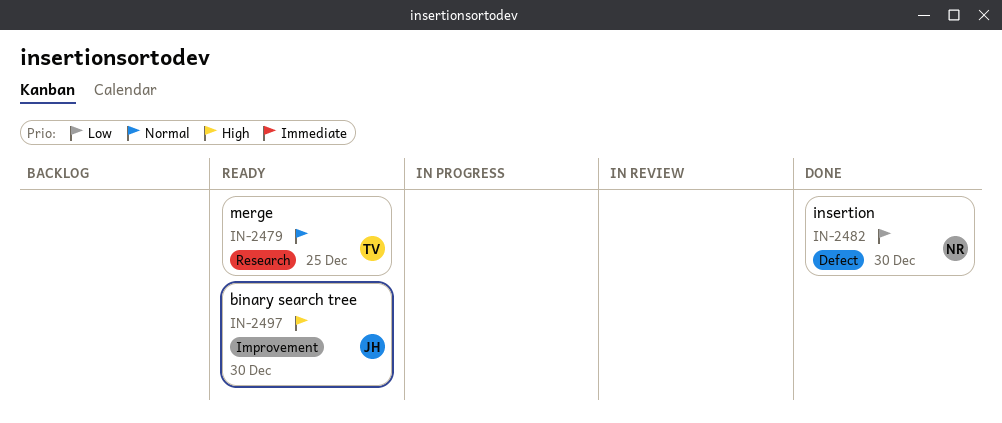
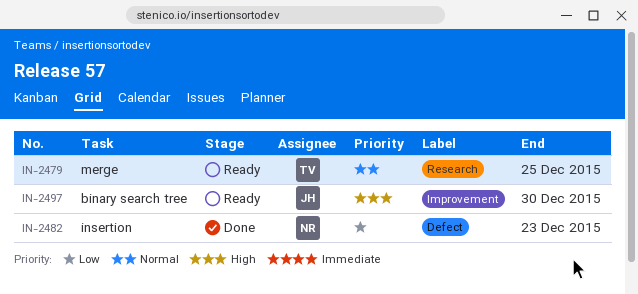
IN-2482, due: Dec 30 -> Dec 23

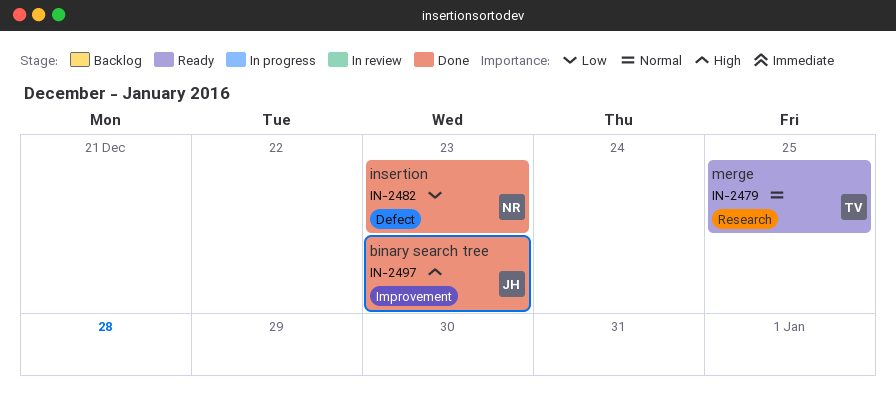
IN-2497, status: Ready -> Done
IN-2497, due: Dec 30 -> Dec 23

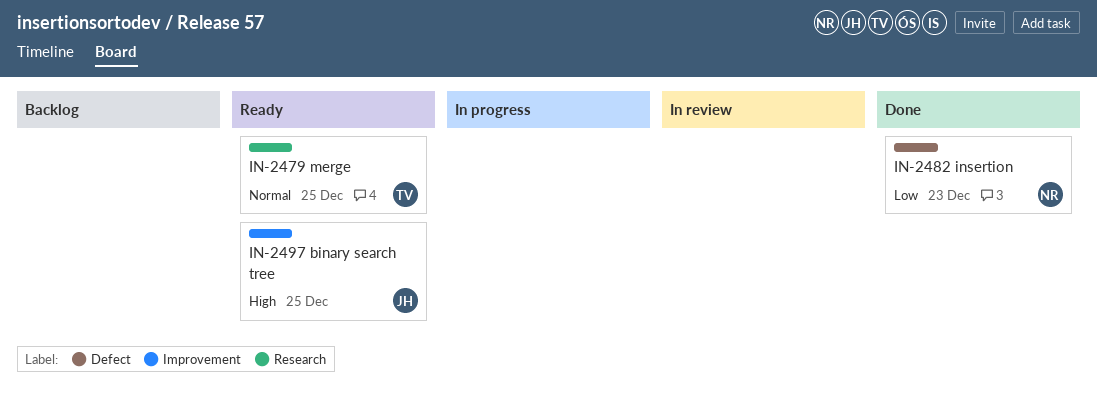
IN-2497, status: Done -> Ready
IN-2497, due: Dec 23 -> Dec 25

